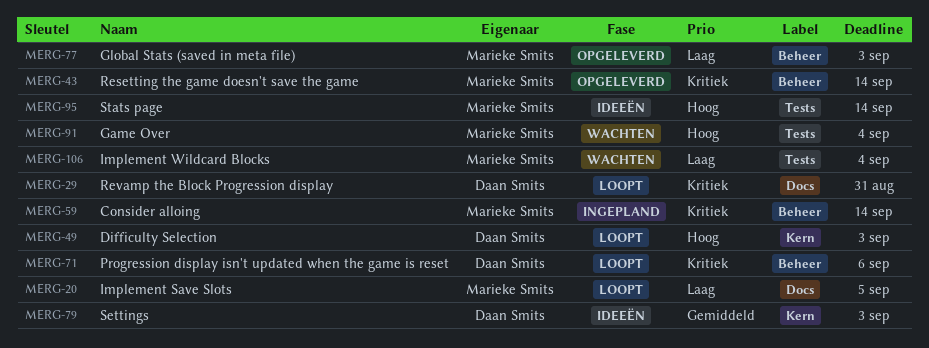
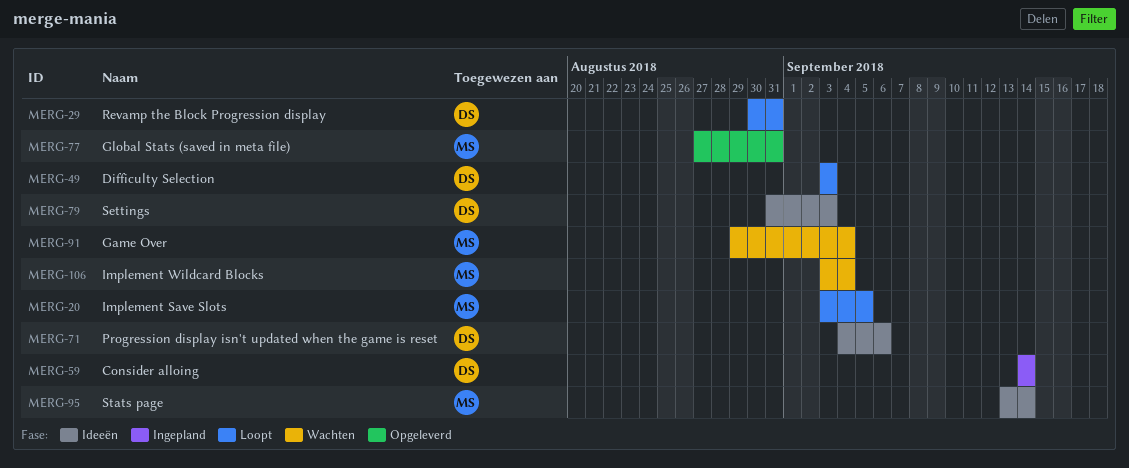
MERG-43: present -> none
MERG-59, owner: Marieke Smits -> Daan Smits
MERG-71, status: Loopt -> Ideeën
MERG-77, due: Sep 3 -> Aug 31

